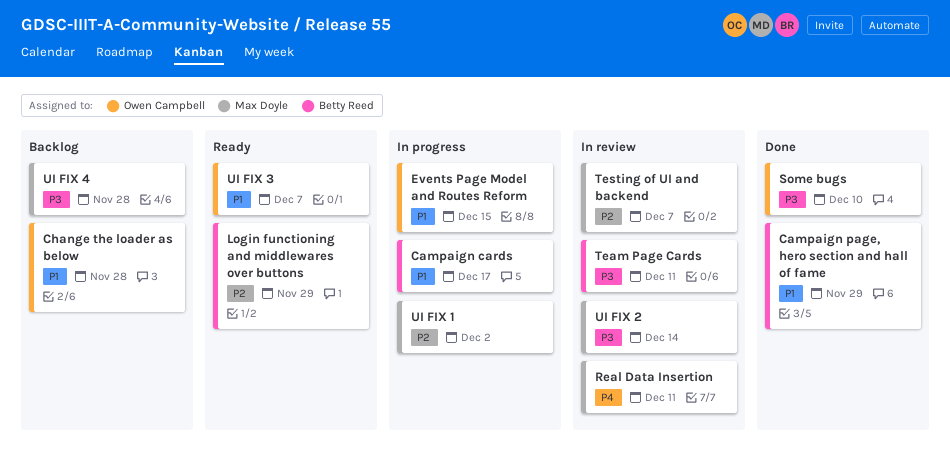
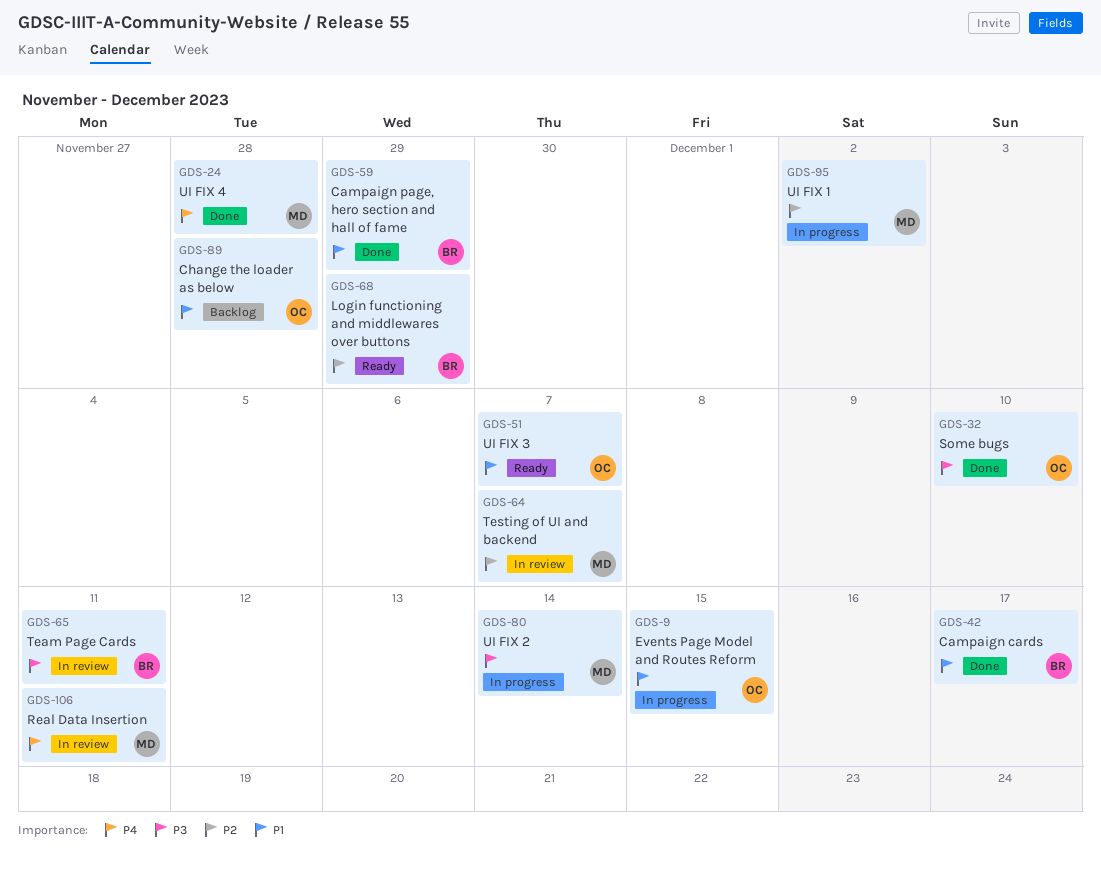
Campaign cards, status: In progress -> Done
UI FIX 2, status: In review -> In progress
UI FIX 4, status: Backlog -> Done
UI FIX 4, priority: P3 -> P4

